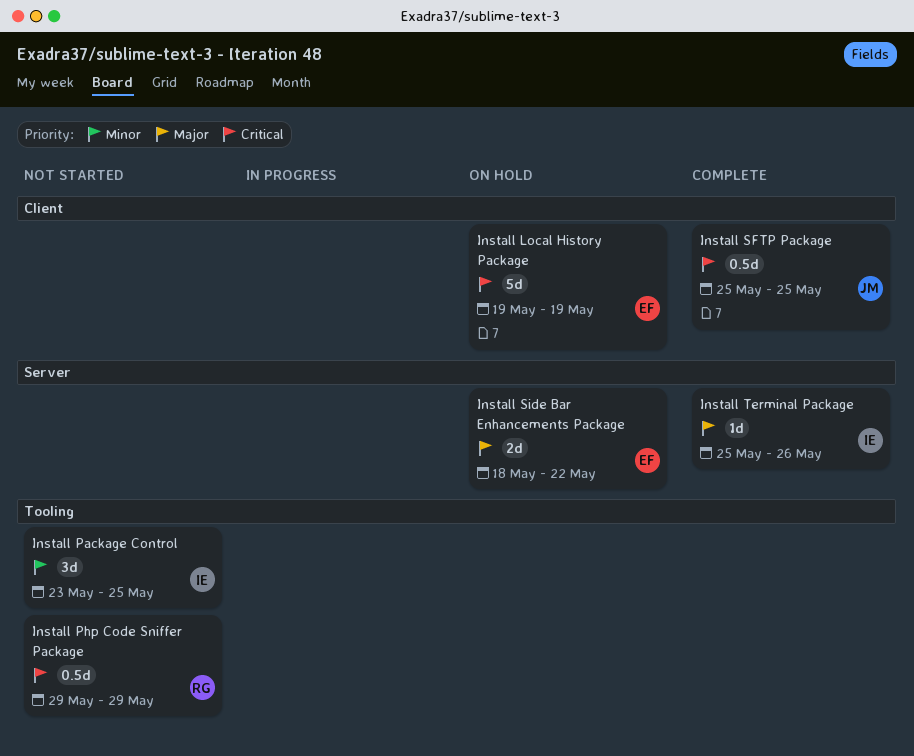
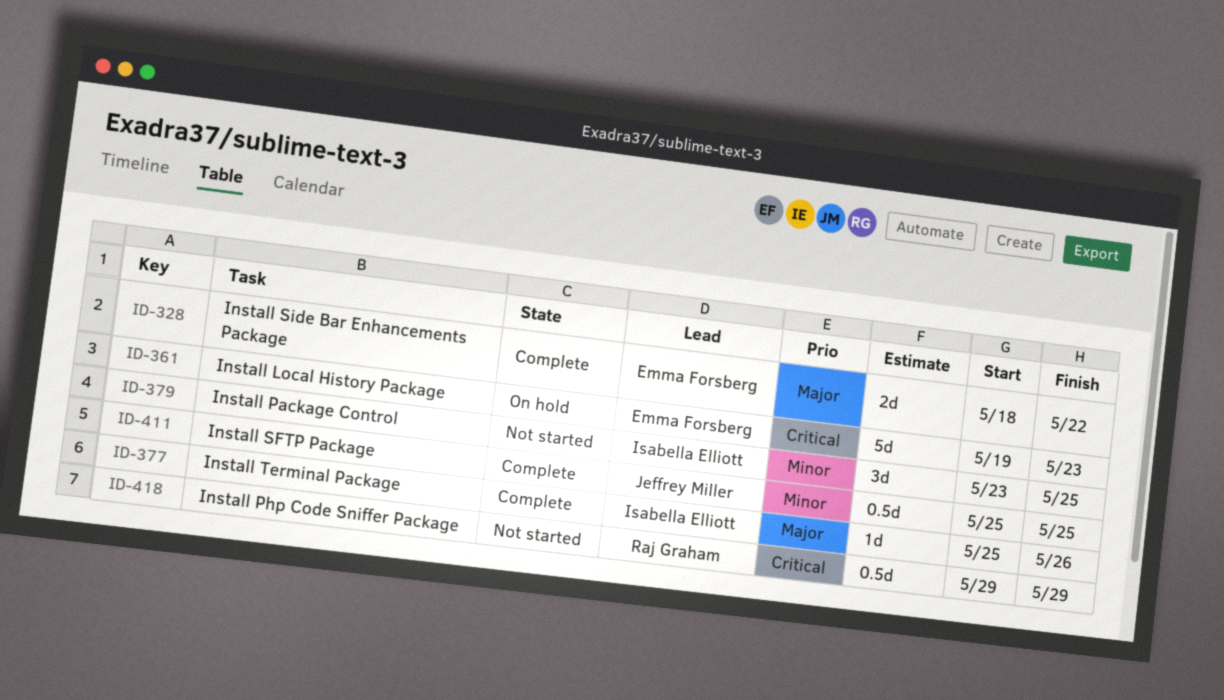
Install Local History Package, due: May 19 -> May 23
Install SFTP Package, priority: Critical -> Minor
Install Side Bar Enhancements Package, status: On hold -> Complete

